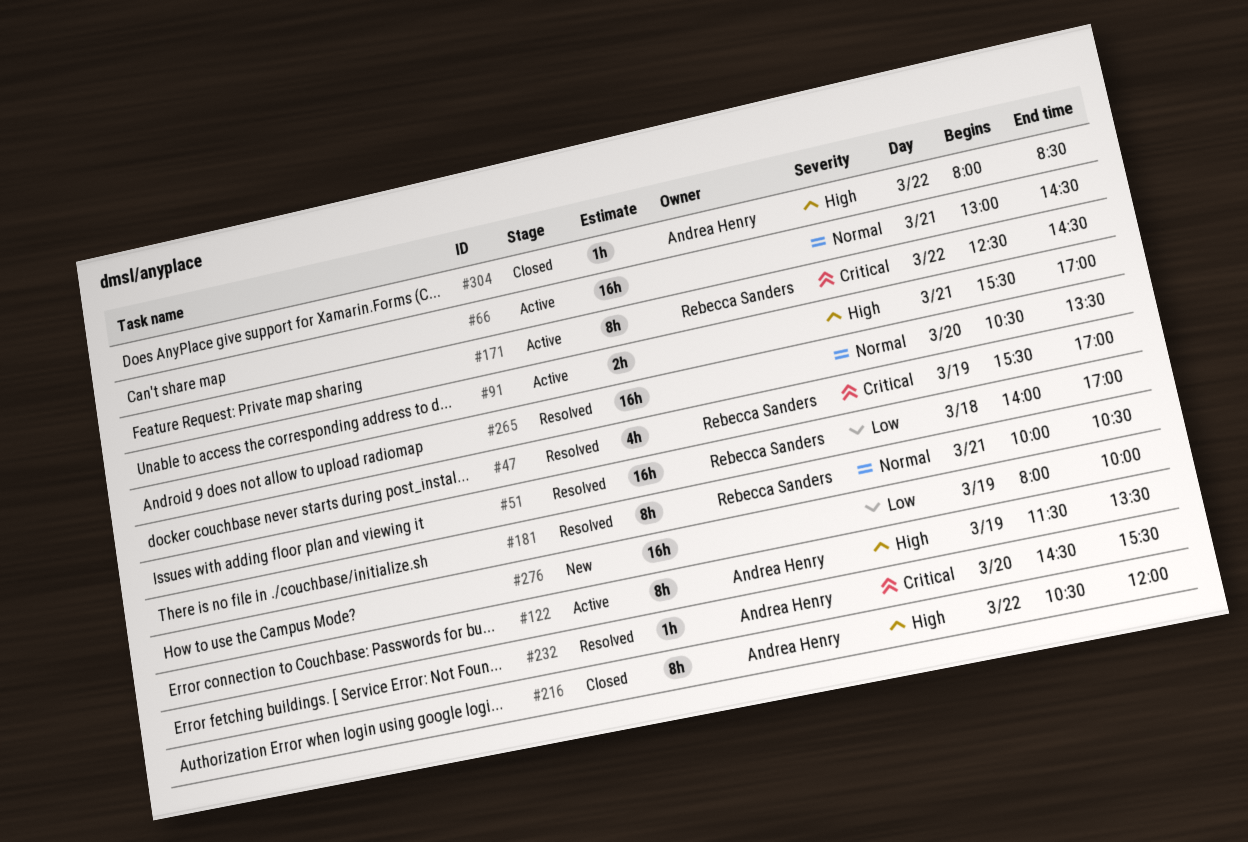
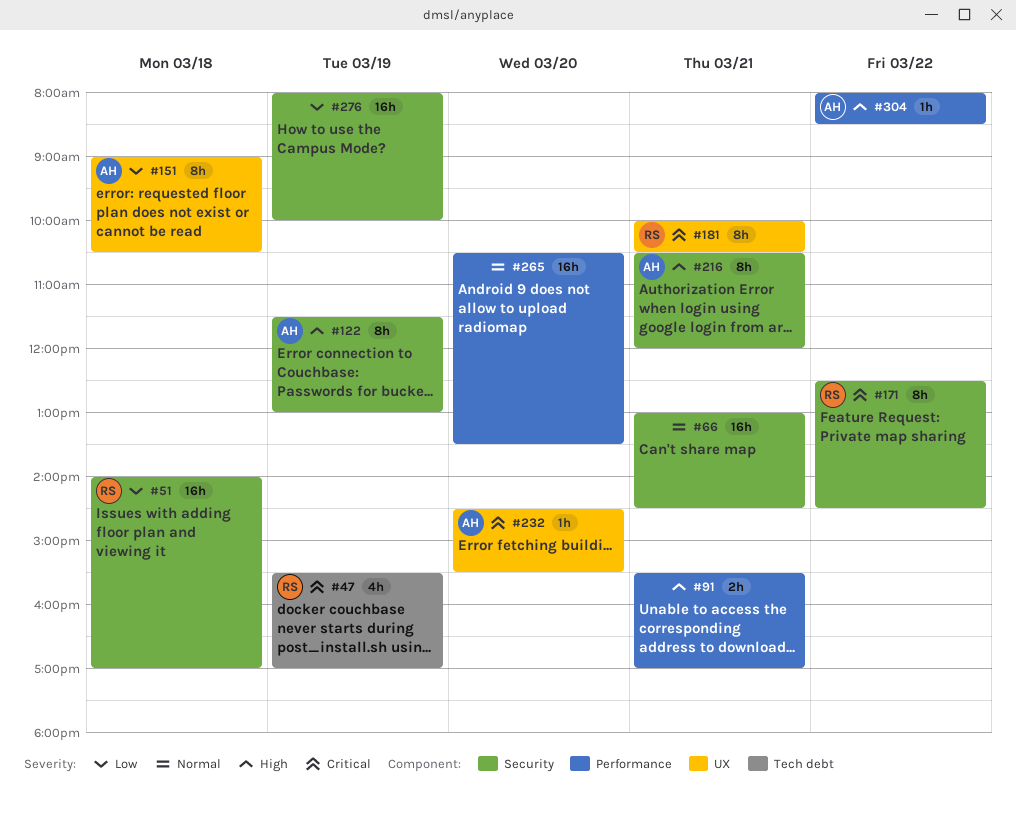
#122, ends: 13:30 -> 13:00
#151: none -> present
#181, priority: Normal -> Critical
#216, day: Mar 22 -> Mar 21

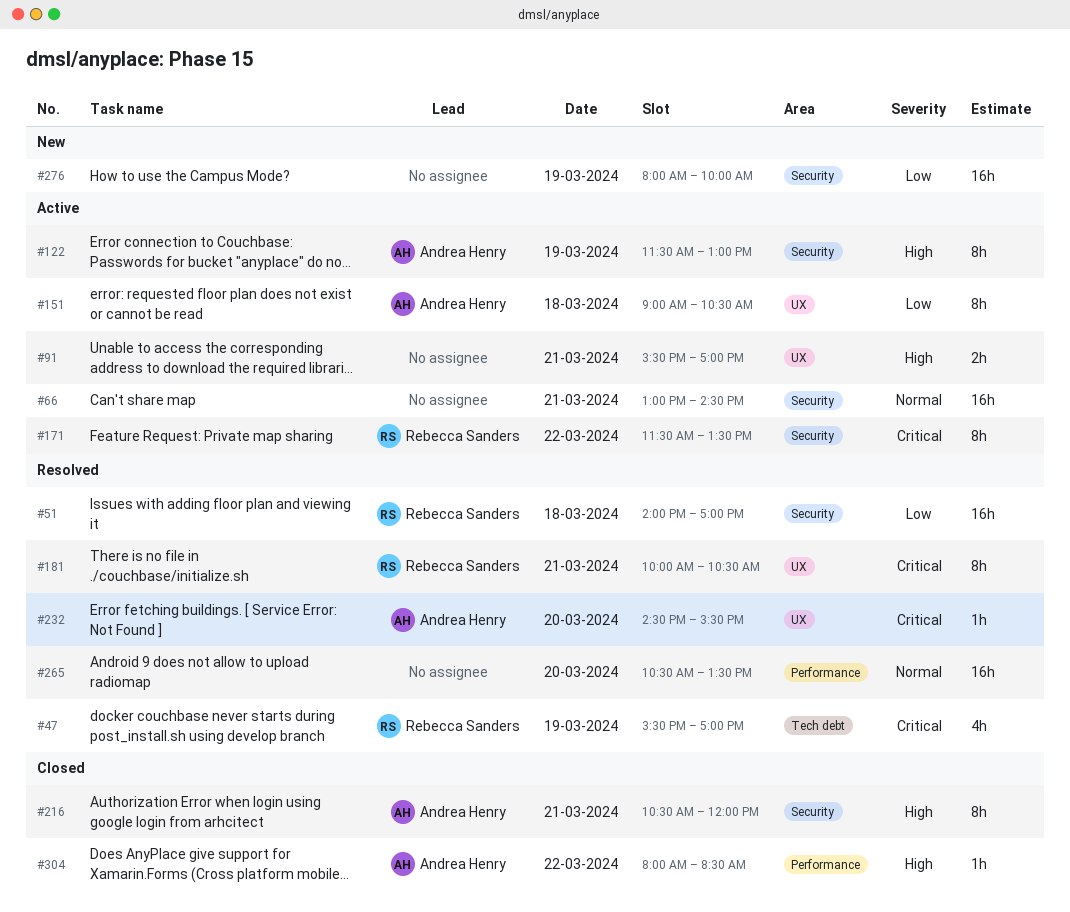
#91, label: Performance -> UX
#171, begins: 12:30 -> 11:30
#171, ends: 14:30 -> 13:30

